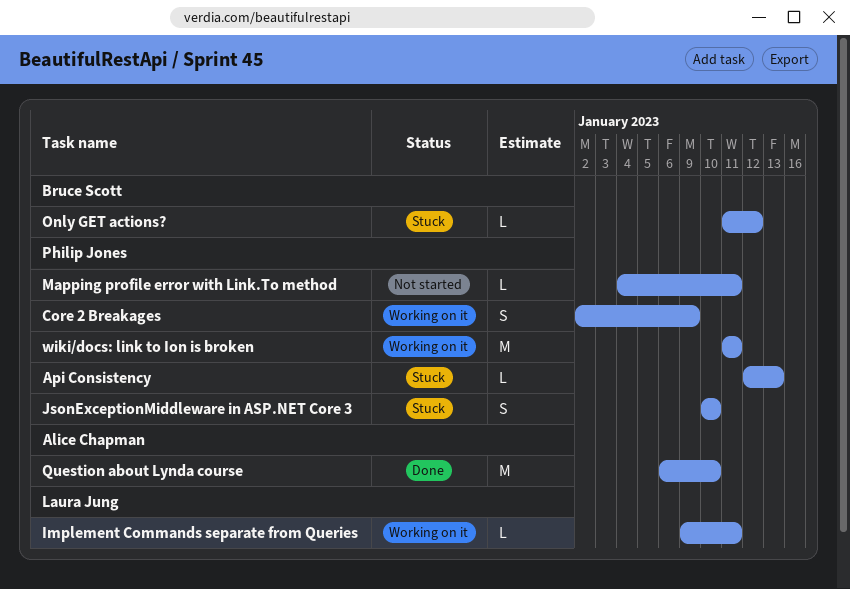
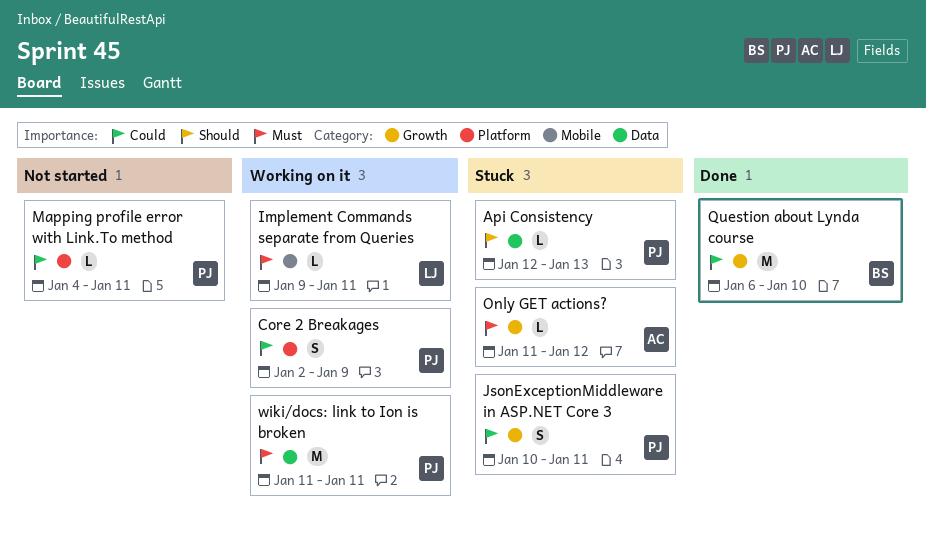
JsonExceptionMiddleware in ASP.NET Core 3, due: Jan 10 -> Jan 11
Only GET actions?, owner: Bruce Scott -> Alice Chapman
Question about Lynda course, owner: Alice Chapman -> Bruce Scott

